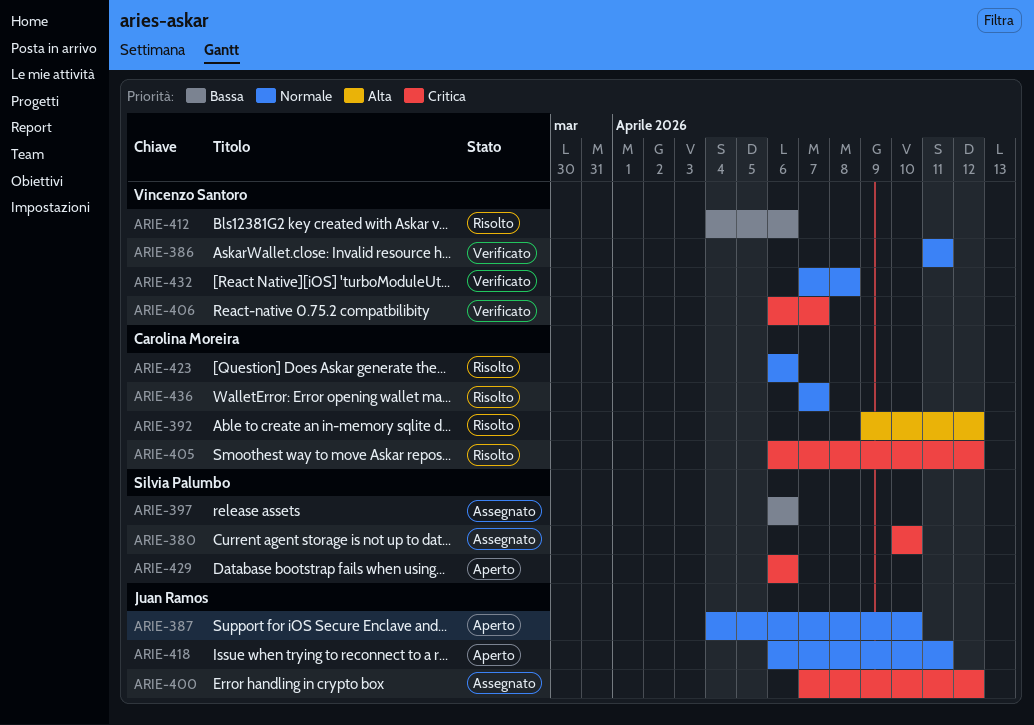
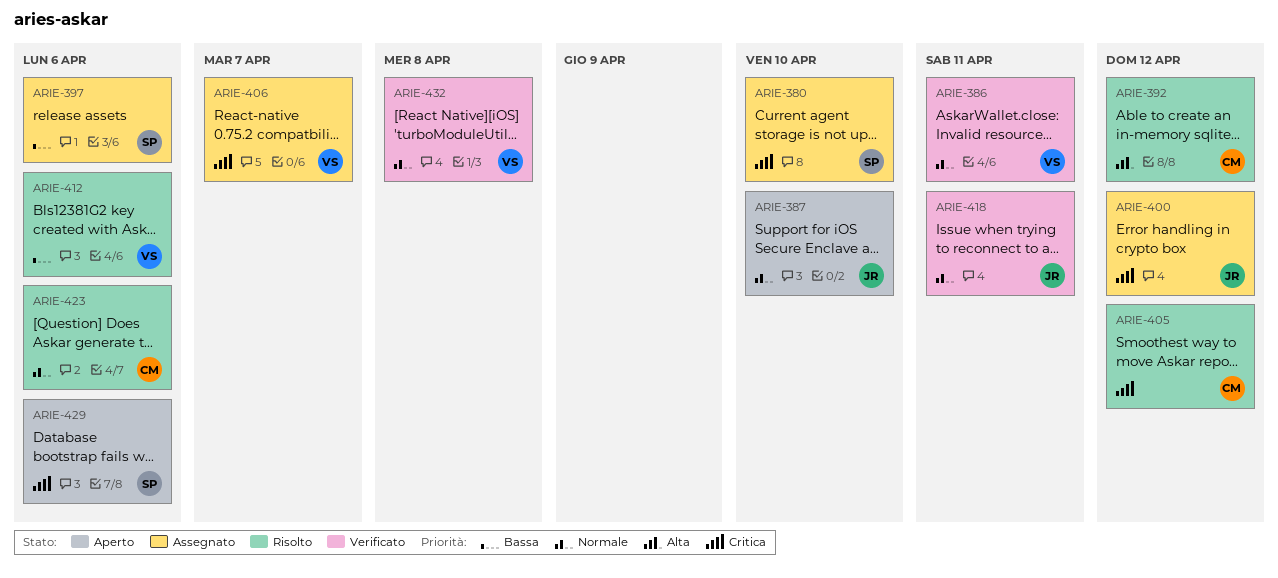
ARIE-406, status: Verificato -> Assegnato
ARIE-418, status: Aperto -> Verificato
ARIE-436: present -> none

